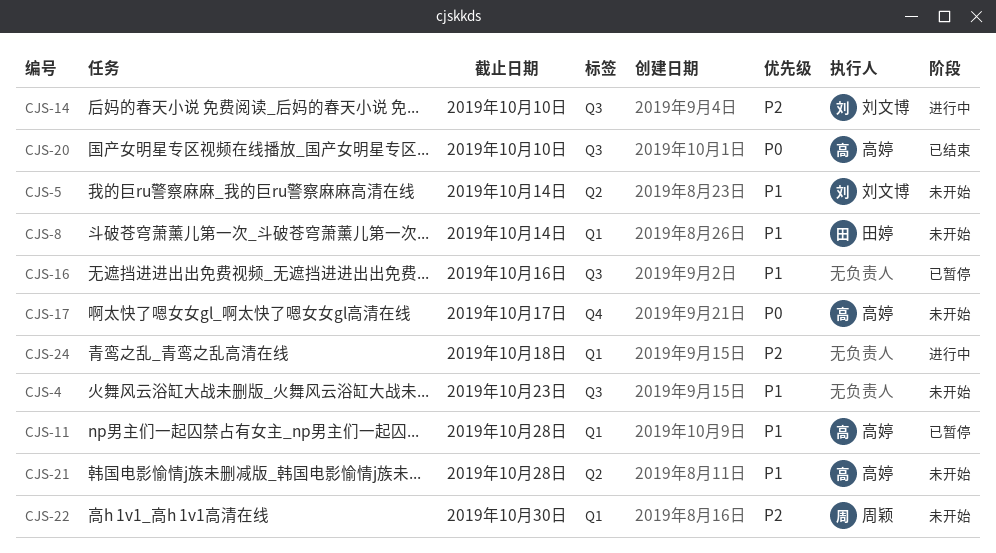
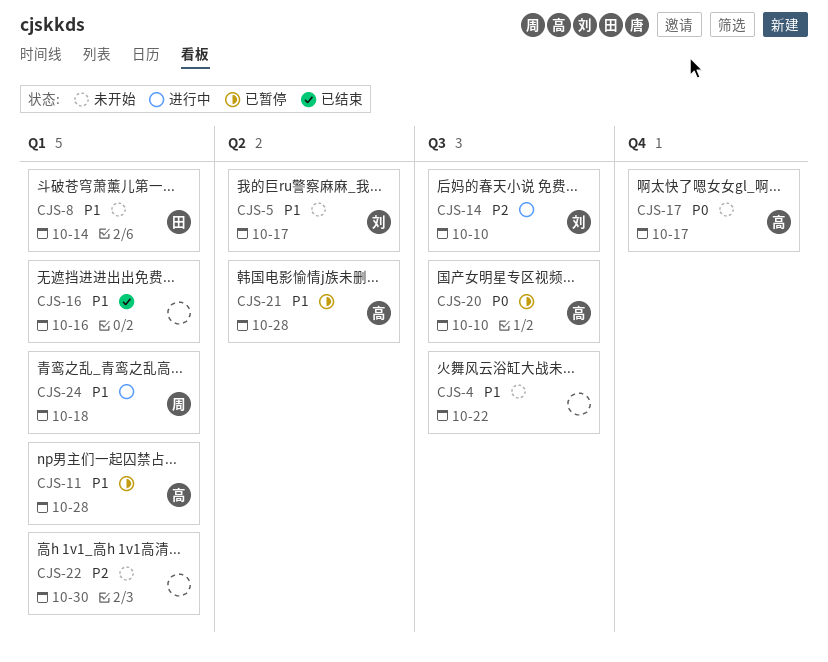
CJS-4, due: Oct 23 -> Oct 22
CJS-5, due: Oct 14 -> Oct 17
CJS-16, status: 已暂停 -> 已结束
CJS-16, label: Q3 -> Q1
CJS-20, status: 已结束 -> 已暂停
CJS-21, status: 未开始 -> 已暂停
CJS-22, owner: 周颖 -> none
CJS-24, owner: none -> 周颖
CJS-24, priority: P2 -> P1

